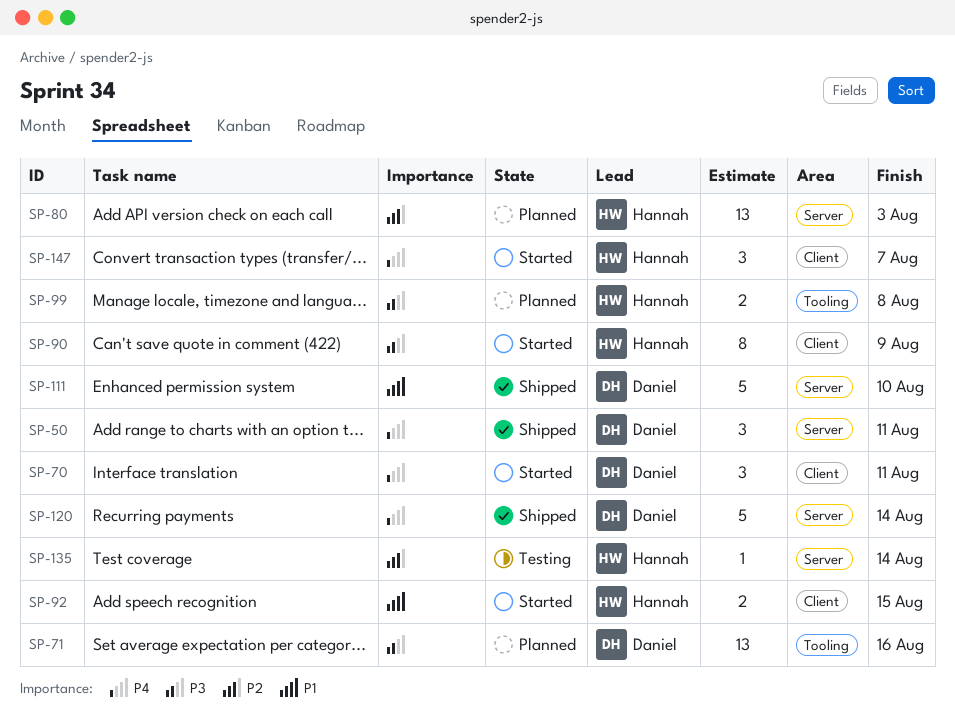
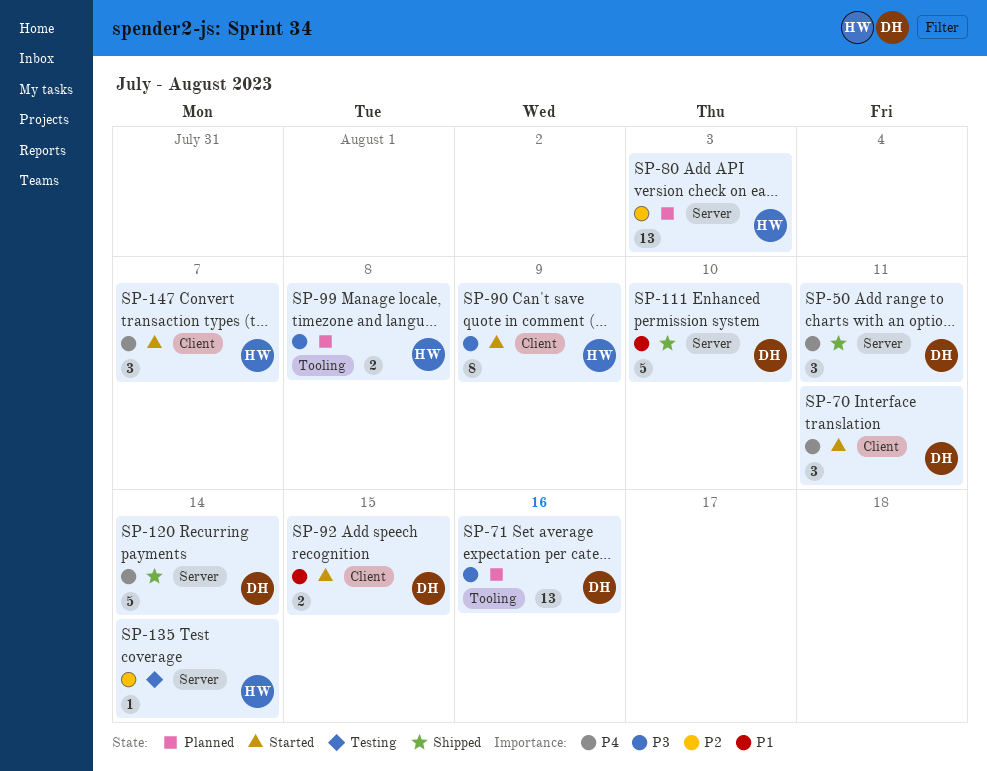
SP-92, owner: Hannah -> Daniel

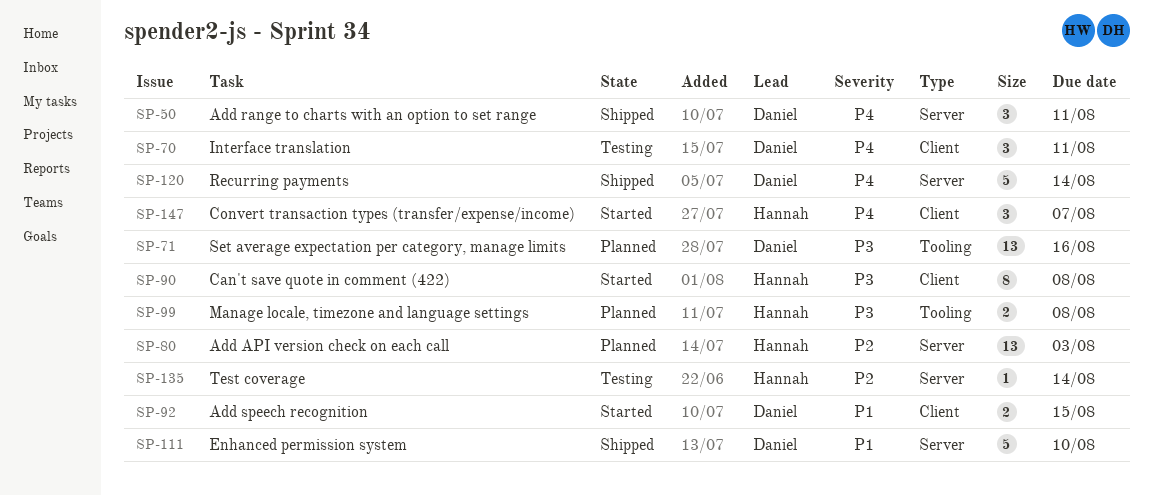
SP-70, status: Started -> Testing
SP-90, due: Aug 9 -> Aug 8

